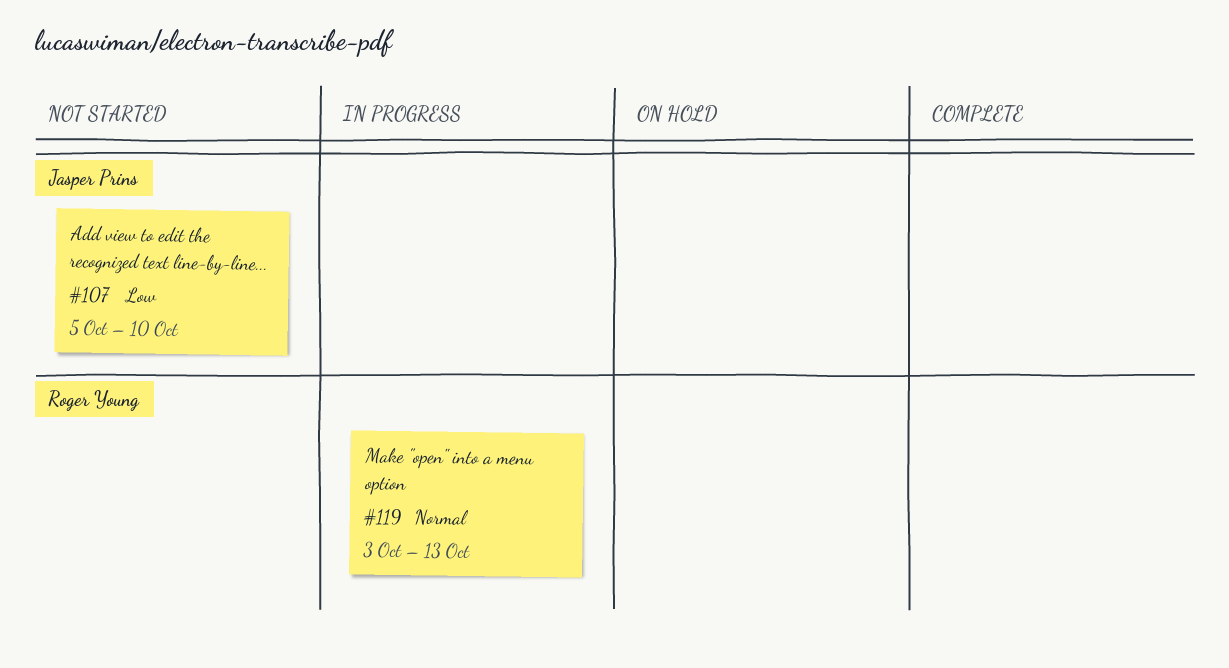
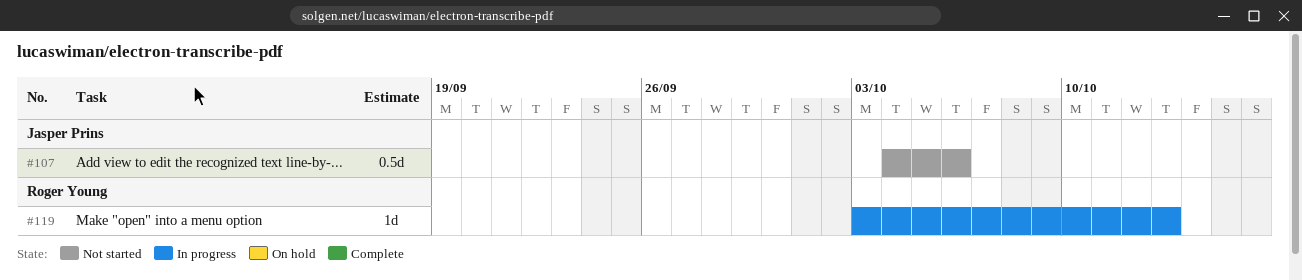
#107, start: Oct 5 -> Oct 4
#107, due: Oct 10 -> Oct 6

